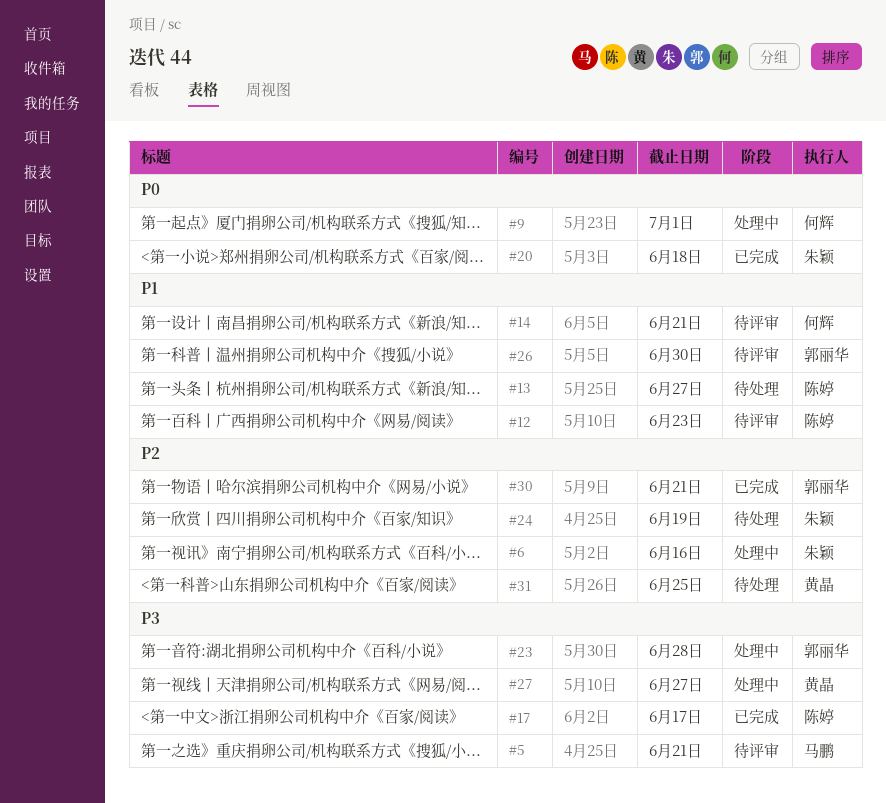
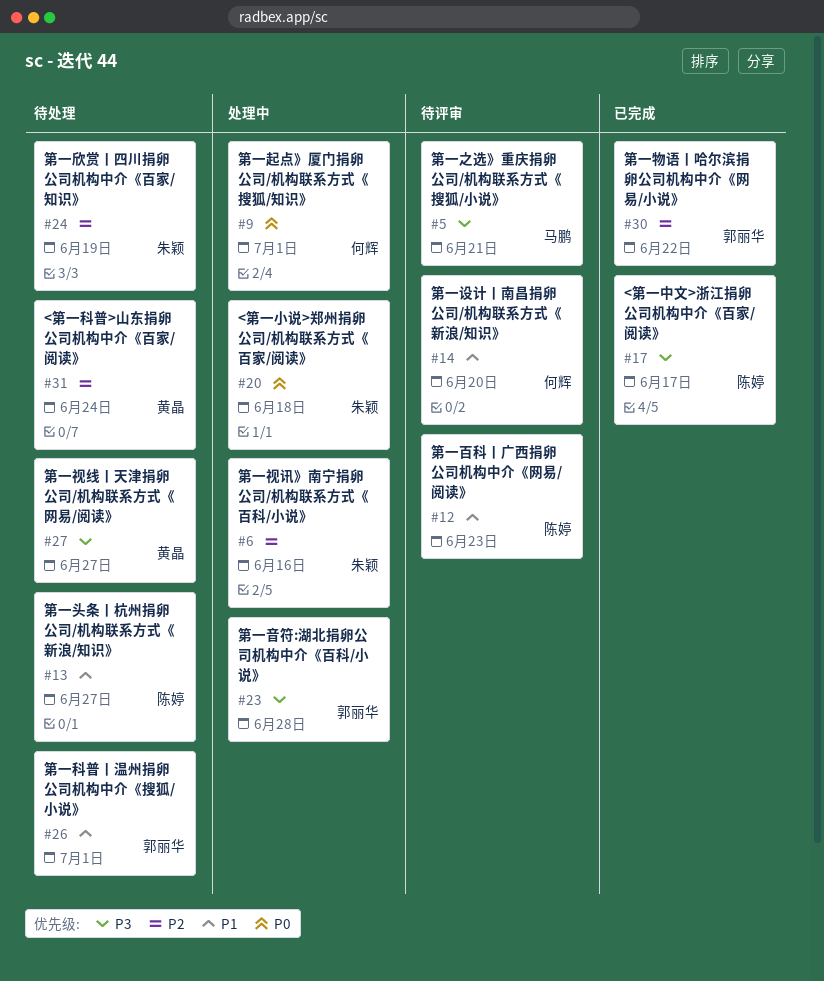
#14, due: Jun 21 -> Jun 20
#20, status: 已完成 -> 处理中
#26, status: 待评审 -> 待处理
#26, due: Jun 30 -> Jul 1
#27, status: 处理中 -> 待处理
#30, due: Jun 21 -> Jun 22
#31, due: Jun 25 -> Jun 24

